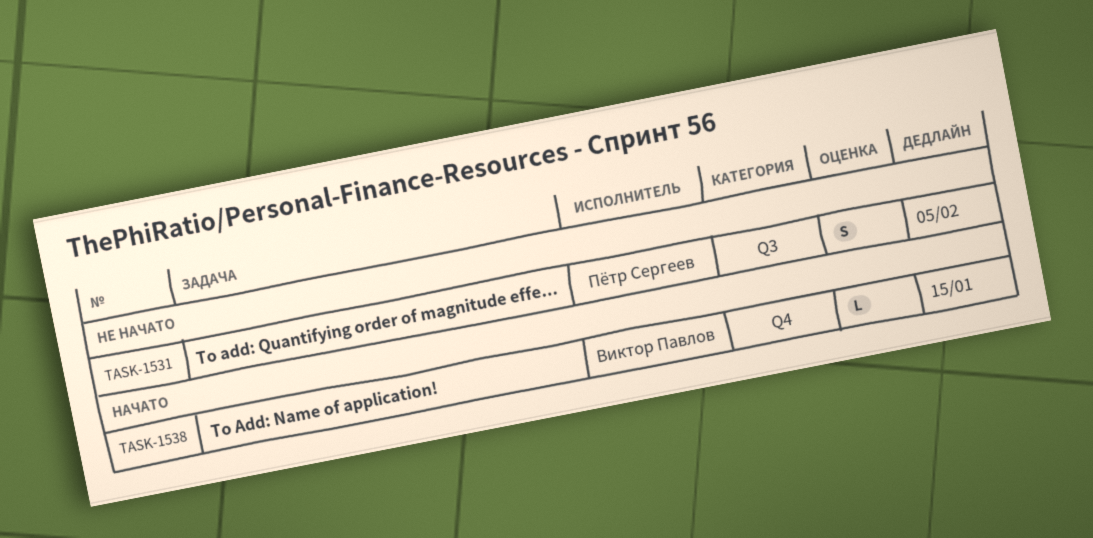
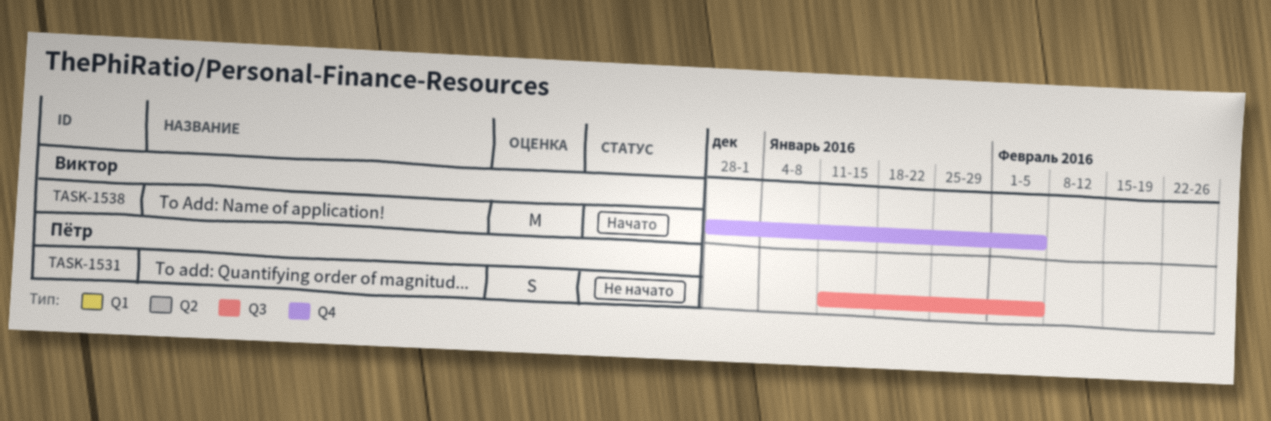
TASK-1538, estimate: L -> M
TASK-1538, due: Jan 15 -> Feb 5

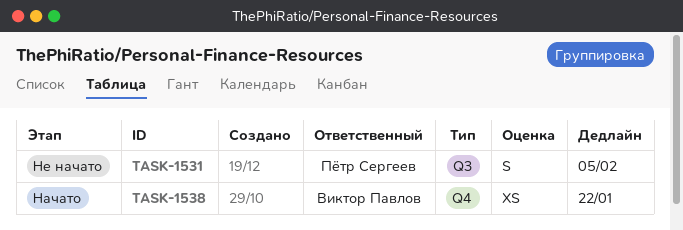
TASK-1538, estimate: M -> XS
TASK-1538, due: Feb 5 -> Jan 22

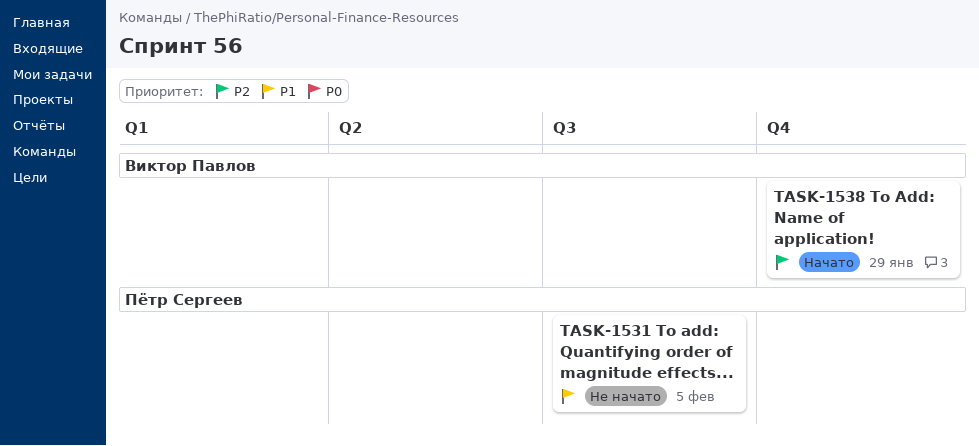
TASK-1538, due: Jan 22 -> Jan 29

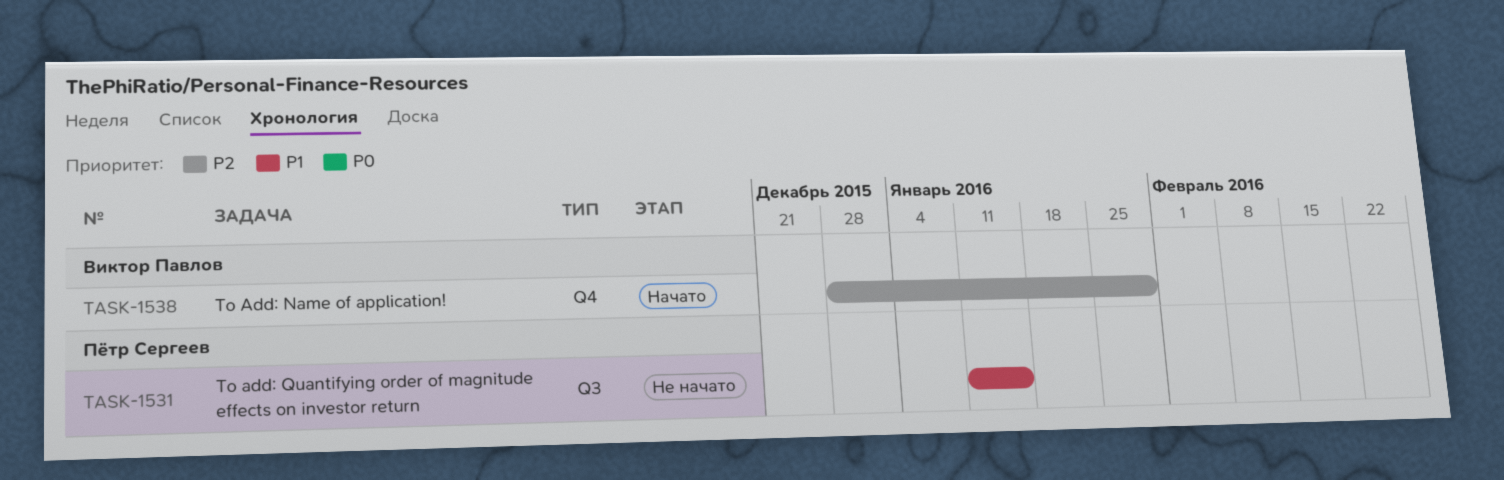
TASK-1531, due: Feb 5 -> Jan 15

